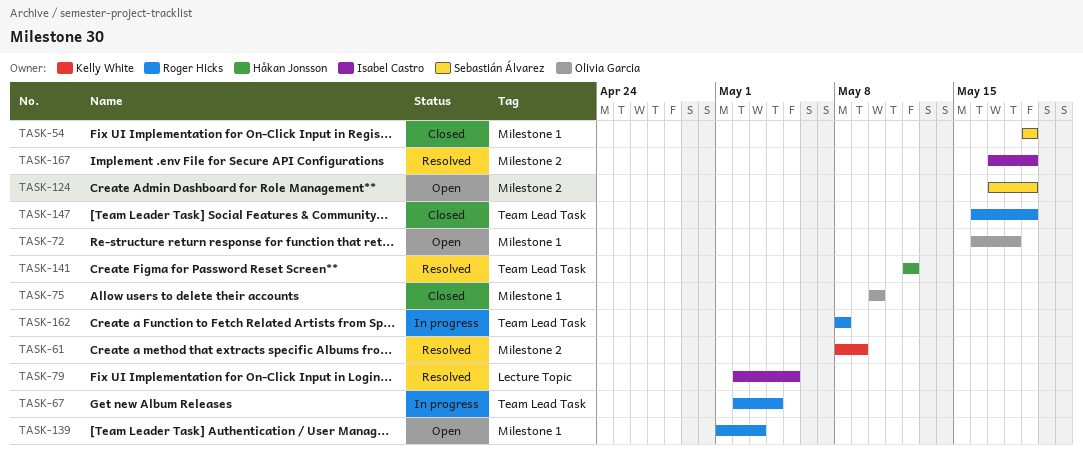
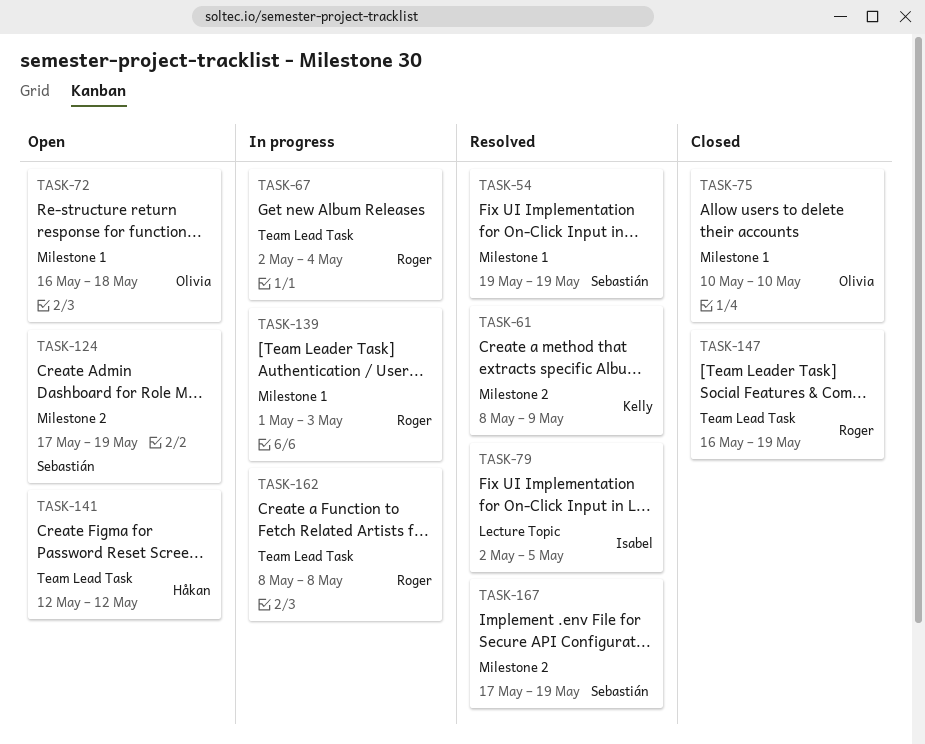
TASK-54, status: Closed -> Resolved
TASK-139, status: Open -> In progress
TASK-141, status: Resolved -> Open
TASK-167, owner: Isabel Castro -> Sebastián Álvarez

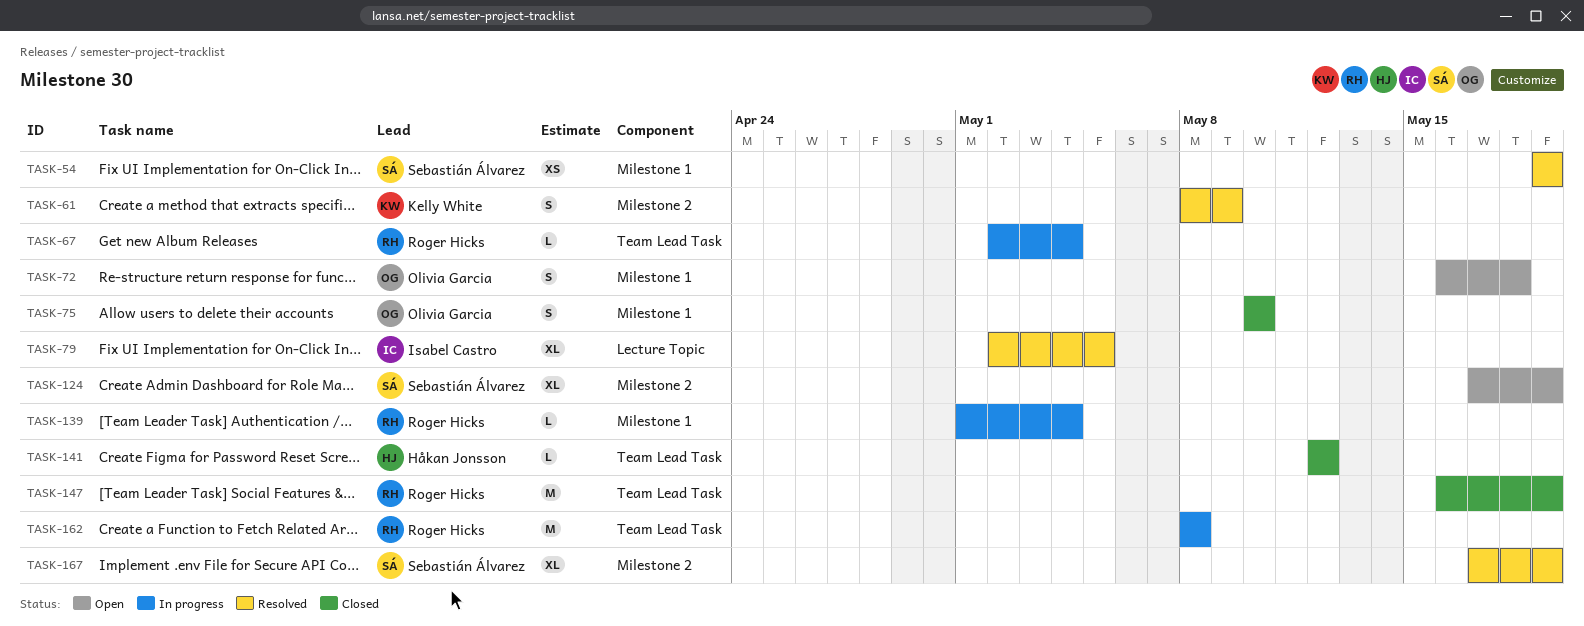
TASK-139, due: May 3 -> May 4
TASK-141, status: Open -> Closed

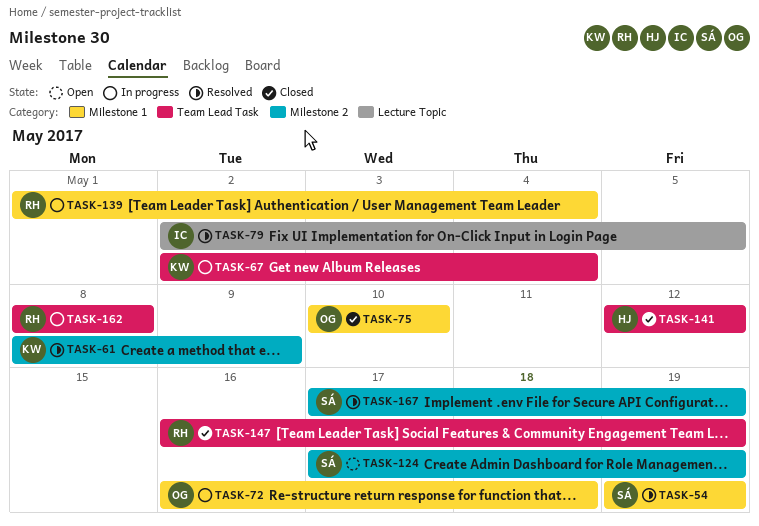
TASK-67, owner: Roger Hicks -> Kelly White
TASK-72, status: Open -> In progress

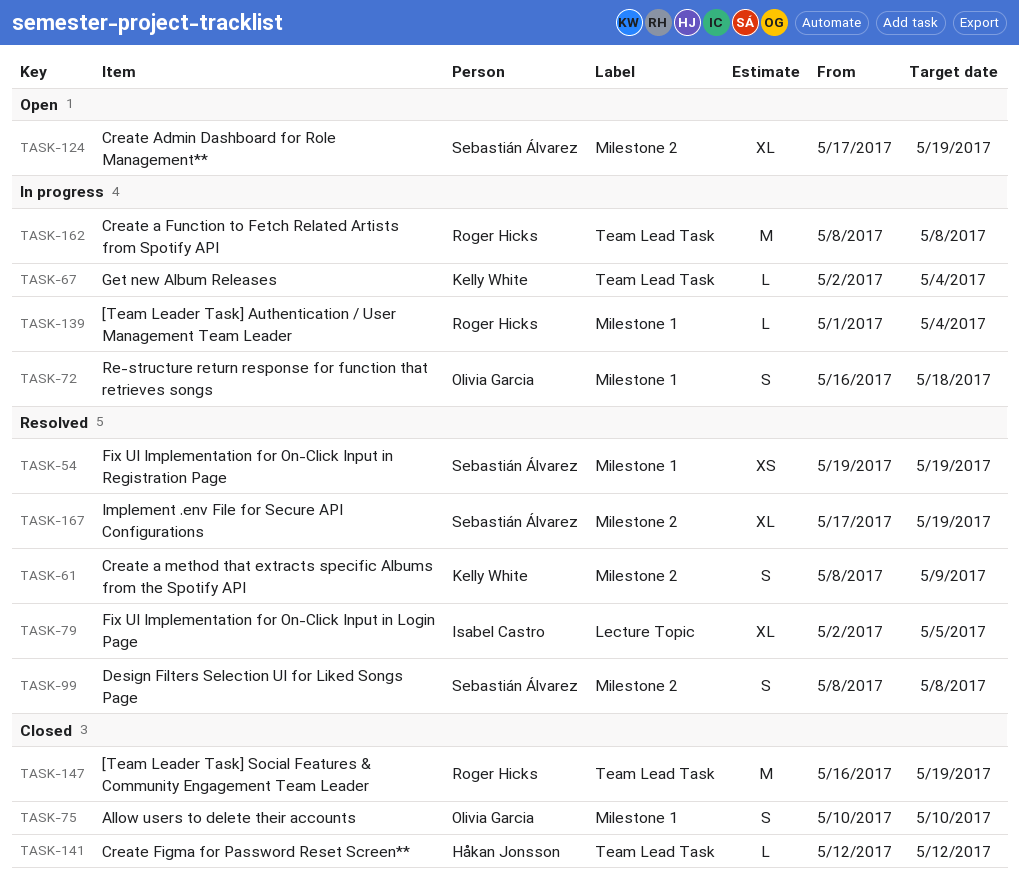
TASK-99: none -> present

